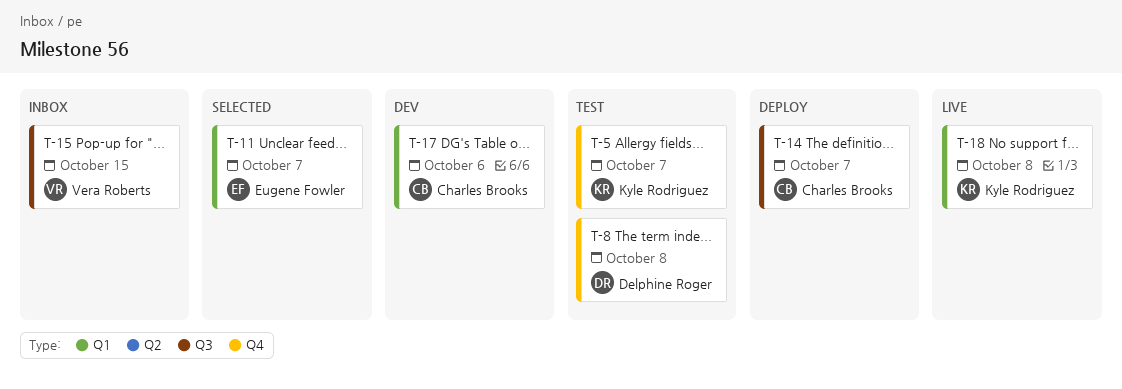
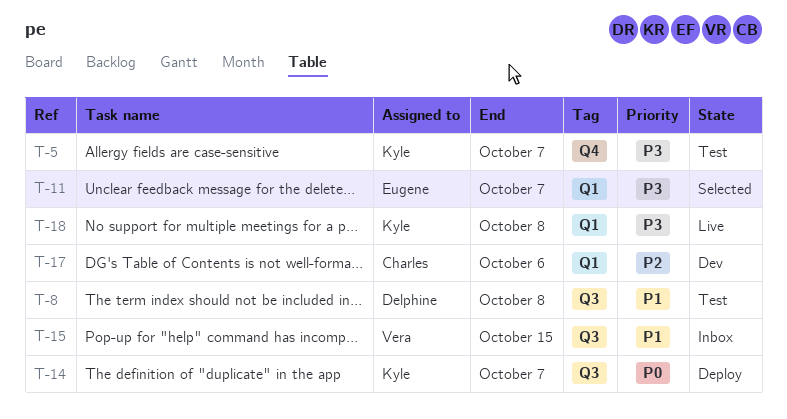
T-8, label: Q4 -> Q3
T-14, owner: Charles Brooks -> Kyle Rodriguez

